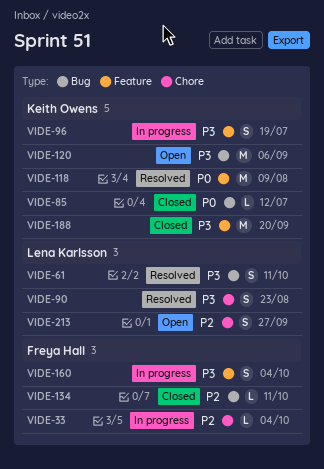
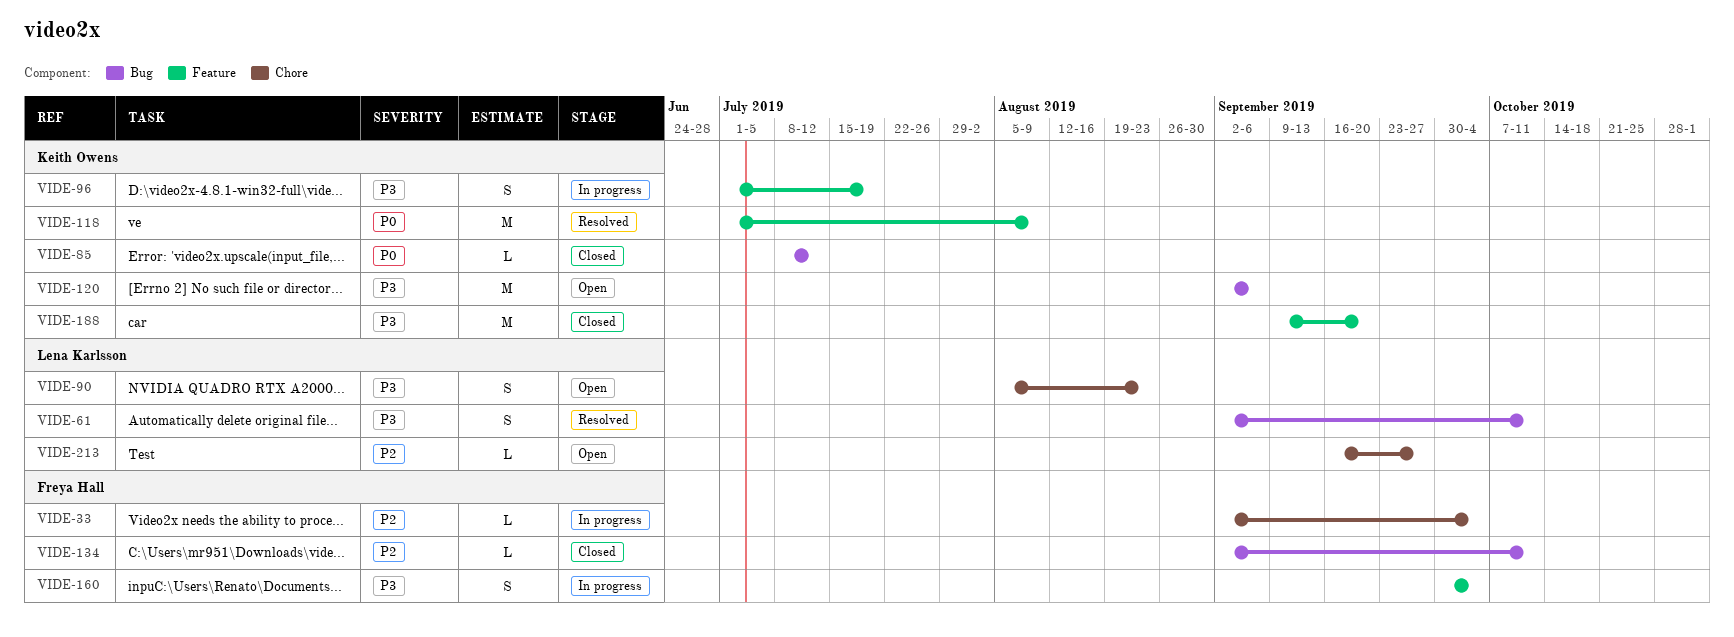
VIDE-90, status: Resolved -> Open
VIDE-213, estimate: S -> L

